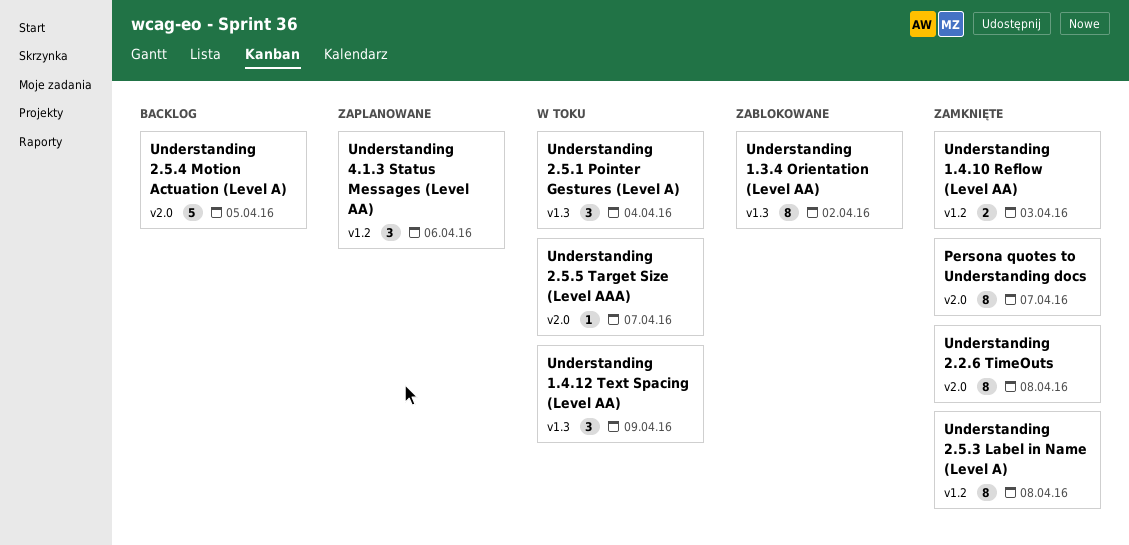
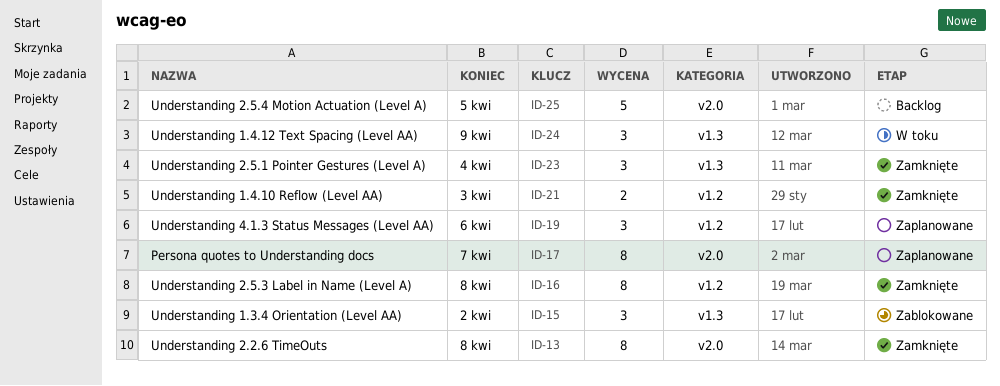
Persona quotes to Understanding docs, status: Zamknięte -> Zaplanowane
Understanding 1.3.4 Orientation (Level AA), estimate: 8 -> 3
Understanding 2.5.1 Pointer Gestures (Level A), status: W toku -> Zamknięte
Understanding 2.5.5 Target Size (Level AAA): present -> none

